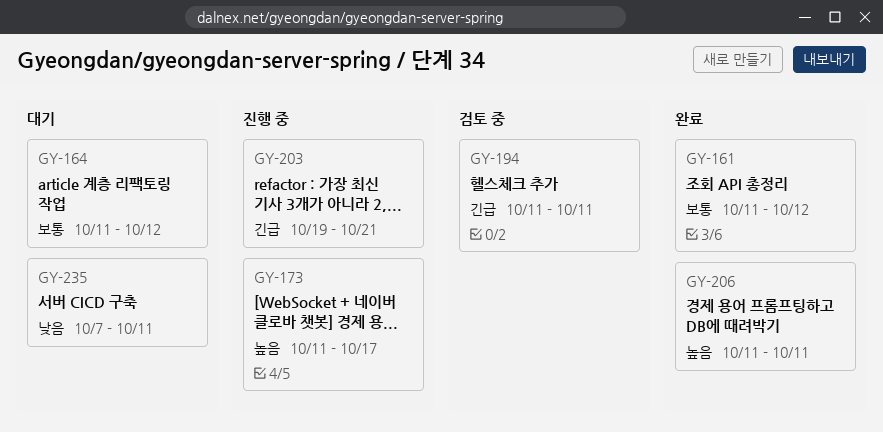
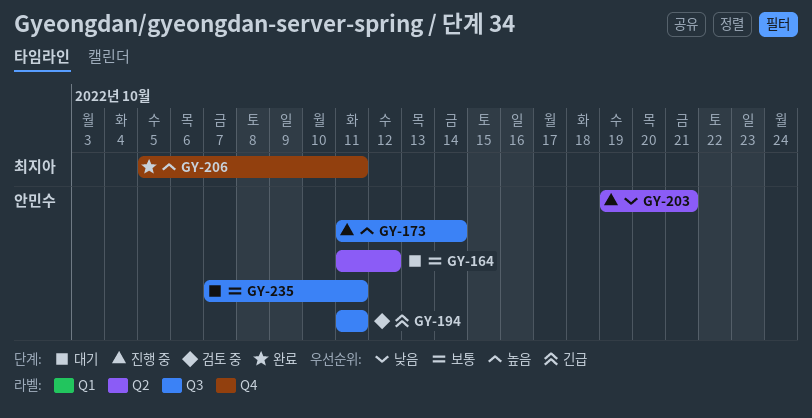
GY-161: present -> none
GY-173, due: Oct 17 -> Oct 14
GY-203, priority: 긴급 -> 낮음
GY-206, start: Oct 11 -> Oct 5
GY-235, priority: 낮음 -> 보통

